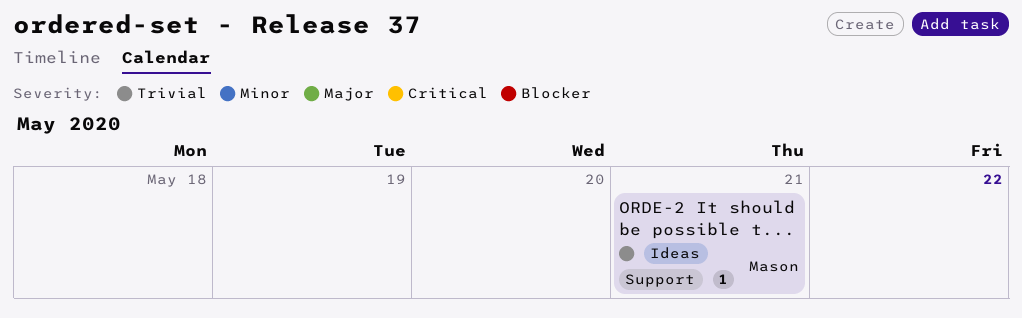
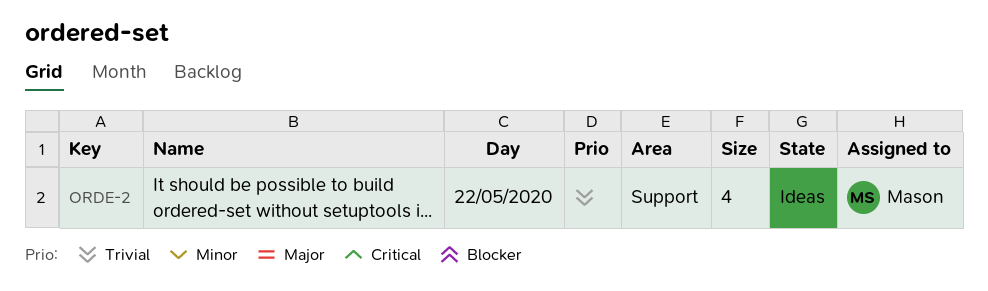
ORDE-2, estimate: 1 -> 4
ORDE-2, day: May 21 -> May 22

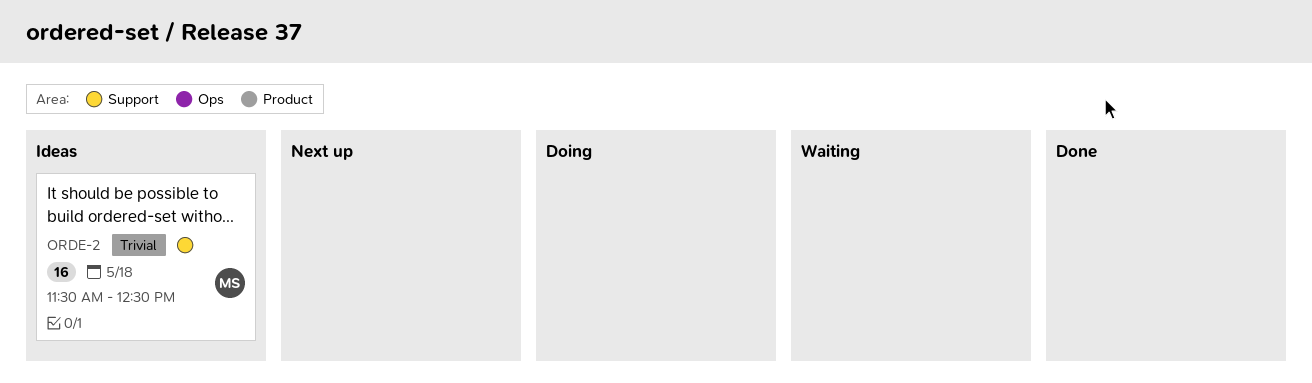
ORDE-2, estimate: 4 -> 16
ORDE-2, day: May 22 -> May 18

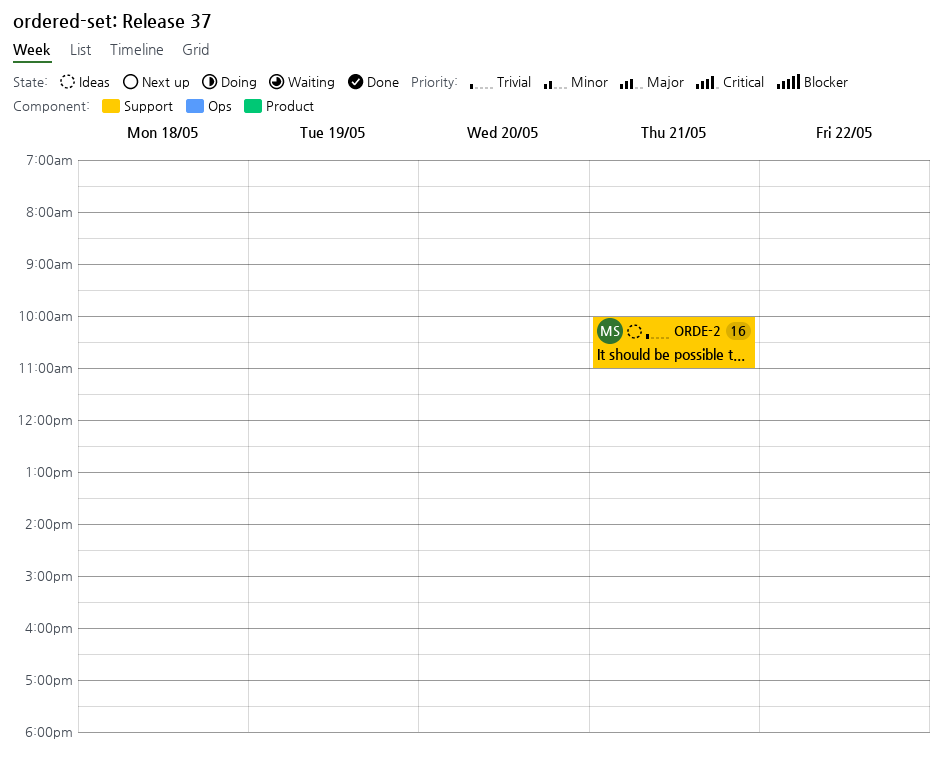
ORDE-2, day: May 18 -> May 21
ORDE-2, begins: 11:30 -> 10:00
ORDE-2, ends: 12:30 -> 11:00

